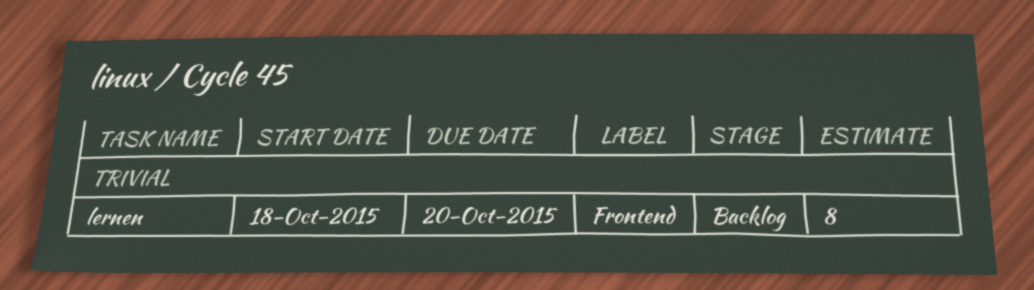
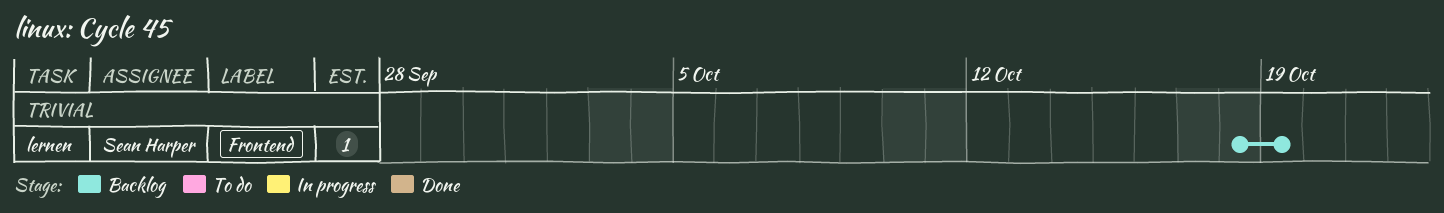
lernen, estimate: 8 -> 1
lernen, due: Oct 20 -> Oct 19

